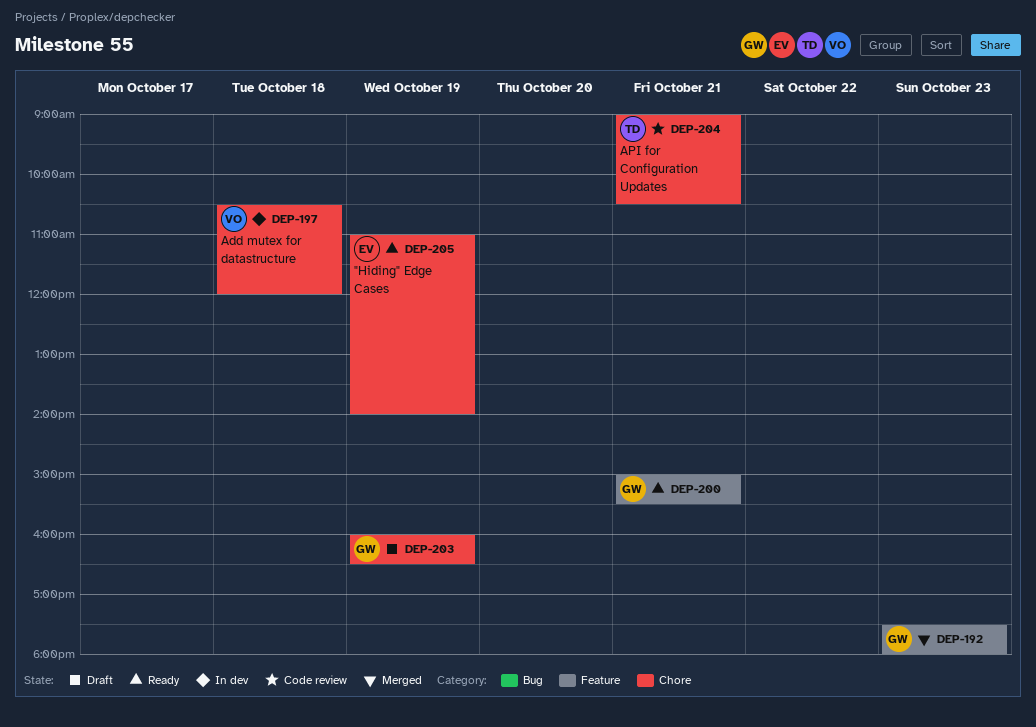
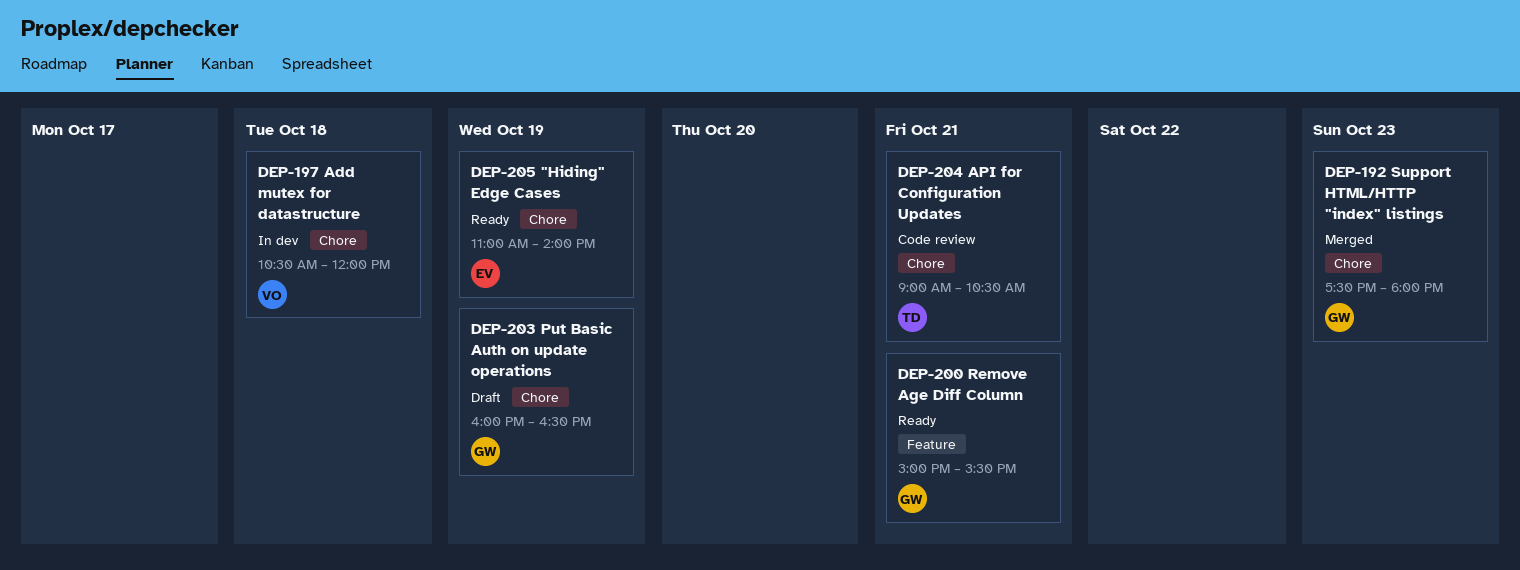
DEP-192, label: Feature -> Chore

